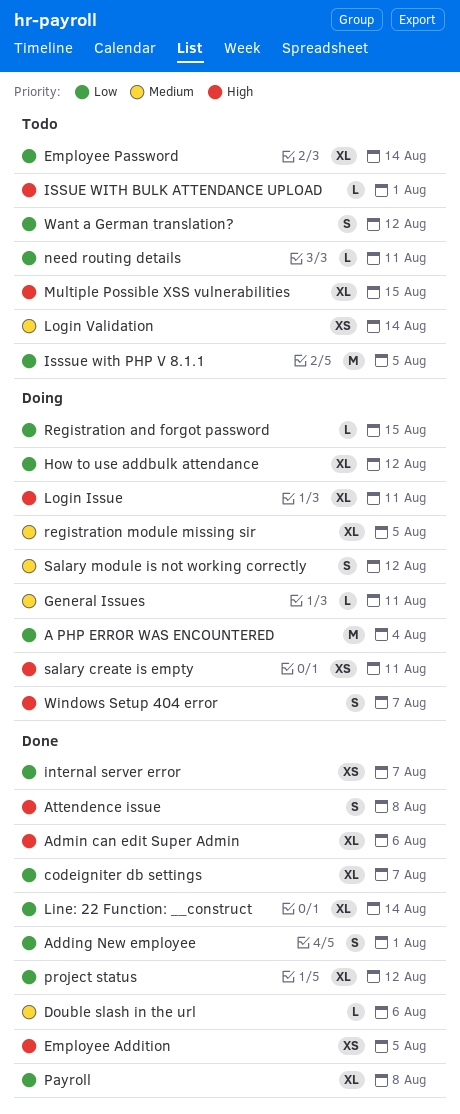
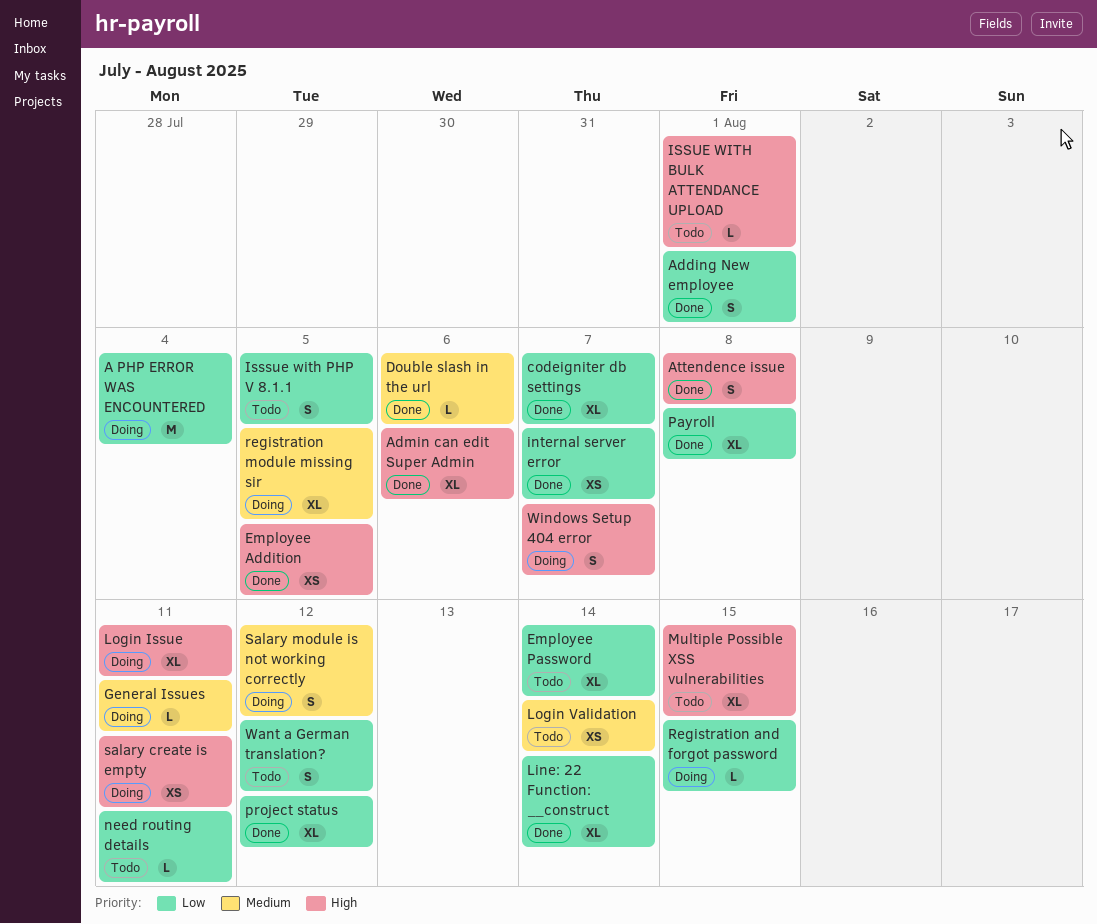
How to use addbulk attendance: present -> none
Isssue with PHP V 8.1.1, estimate: M -> S

